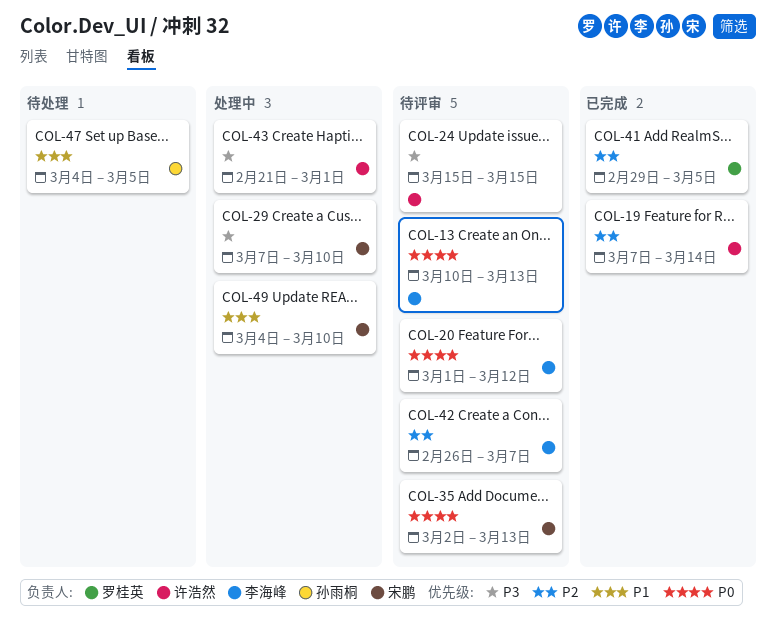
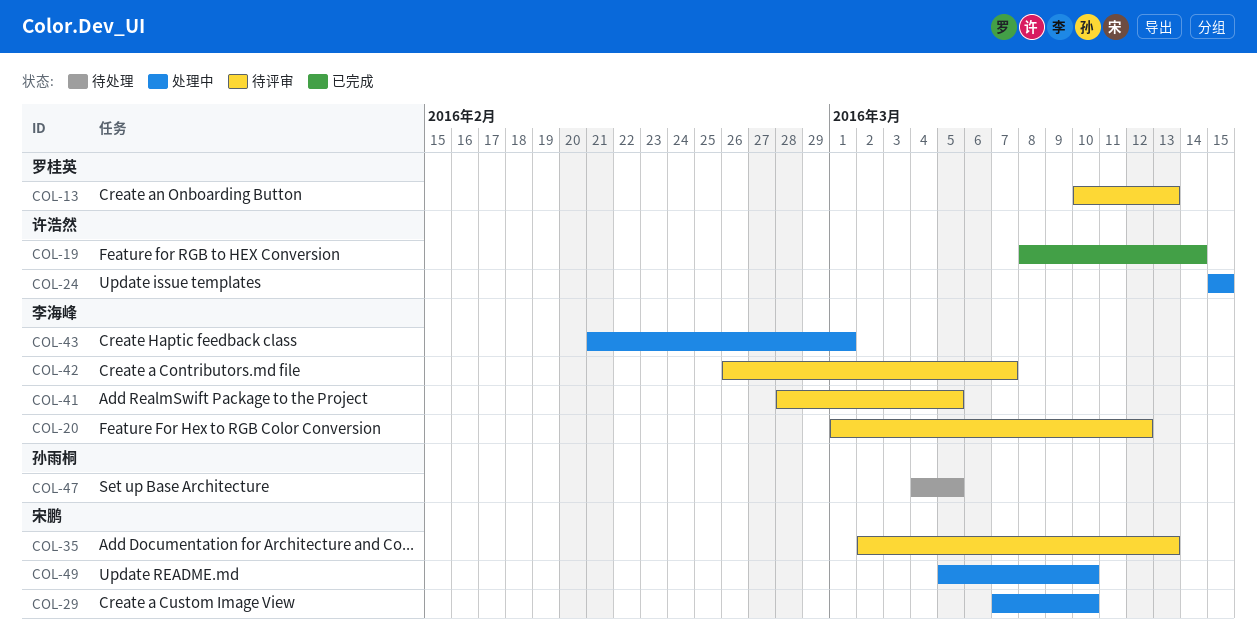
COL-13, owner: 李海峰 -> 罗桂英
COL-19, start: Mar 7 -> Mar 8
COL-24, status: 待评审 -> 处理中
COL-41, status: 已完成 -> 待评审
COL-41, owner: 罗桂英 -> 李海峰
COL-41, start: Feb 29 -> Feb 28
COL-43, owner: 许浩然 -> 李海峰
COL-49, start: Mar 4 -> Mar 5

